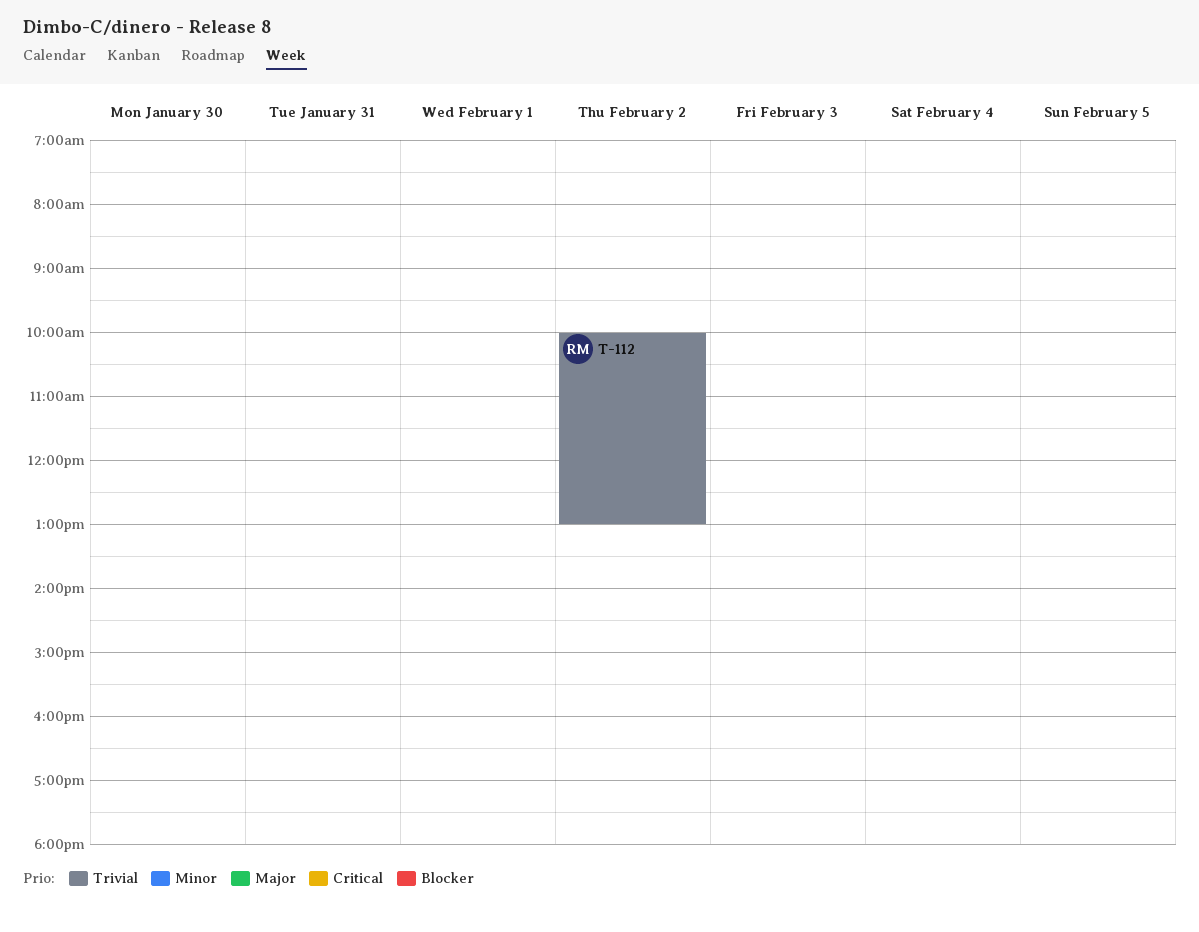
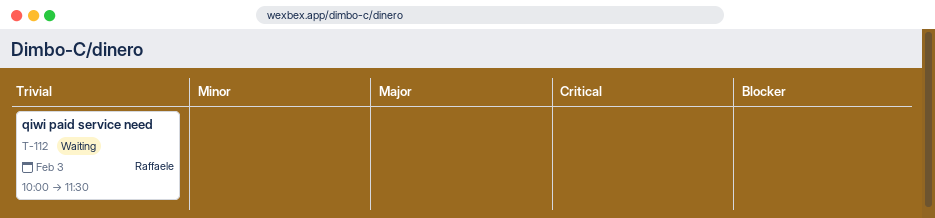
T-112, day: Feb 2 -> Feb 3
T-112, ends: 13:00 -> 11:30

